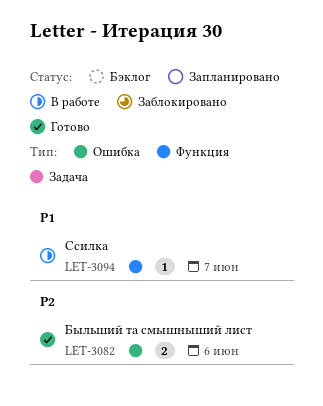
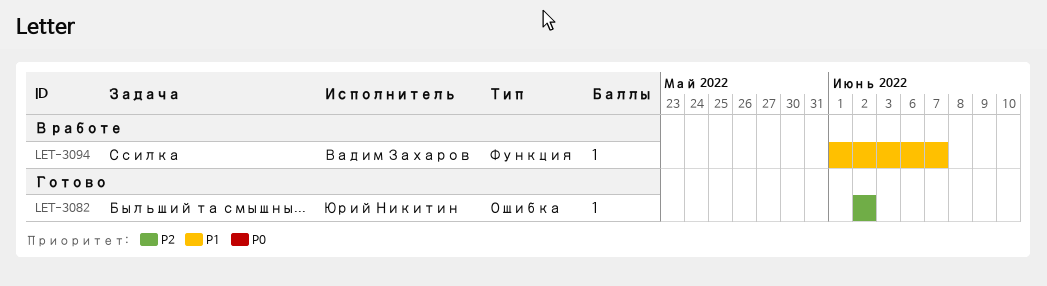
LET-3082, estimate: 2 -> 1
LET-3082, due: Jun 6 -> Jun 2

